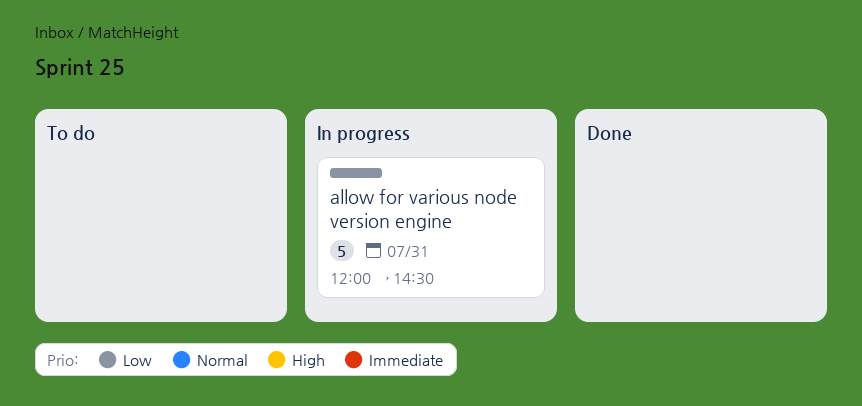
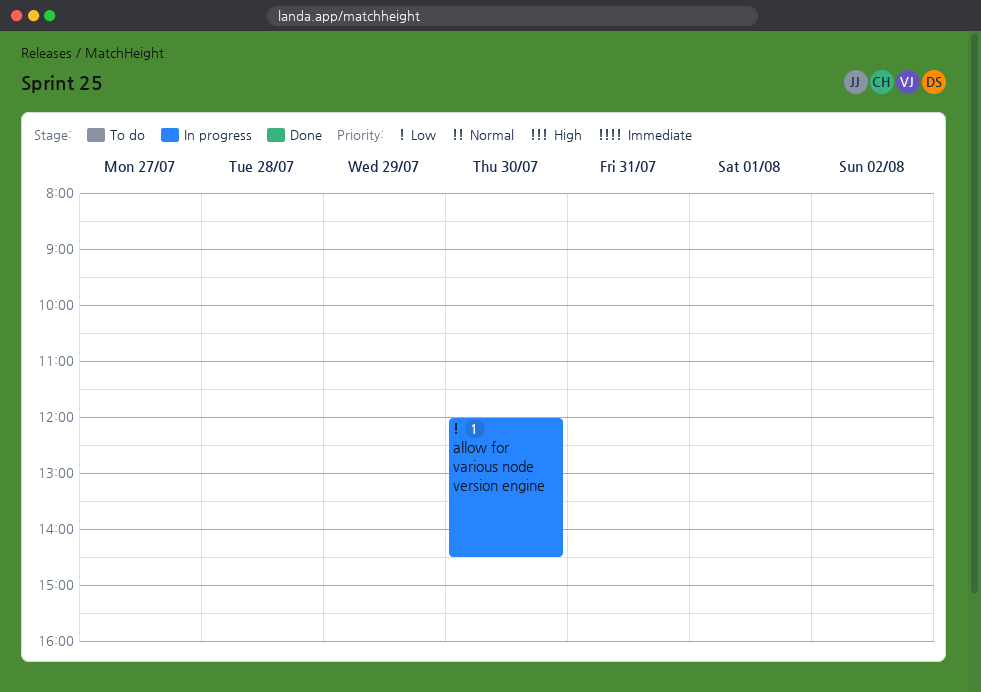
allow for various node version engine, estimate: 5 -> 1
allow for various node version engine, day: Jul 31 -> Jul 30

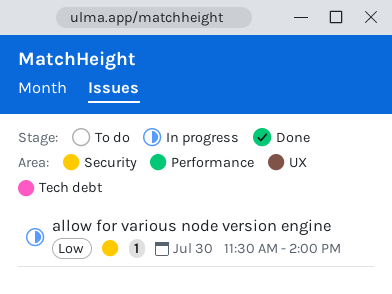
allow for various node version engine, begins: 12:00 -> 11:30
allow for various node version engine, ends: 14:30 -> 14:00

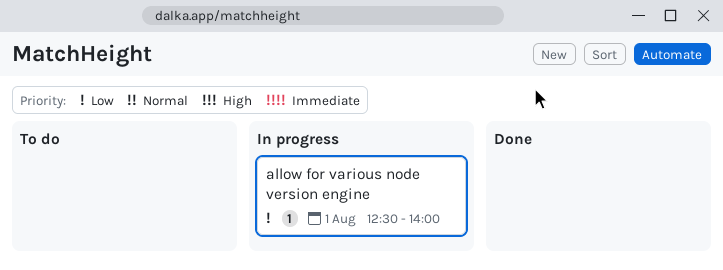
allow for various node version engine, day: Jul 30 -> Aug 1
allow for various node version engine, begins: 11:30 -> 12:30

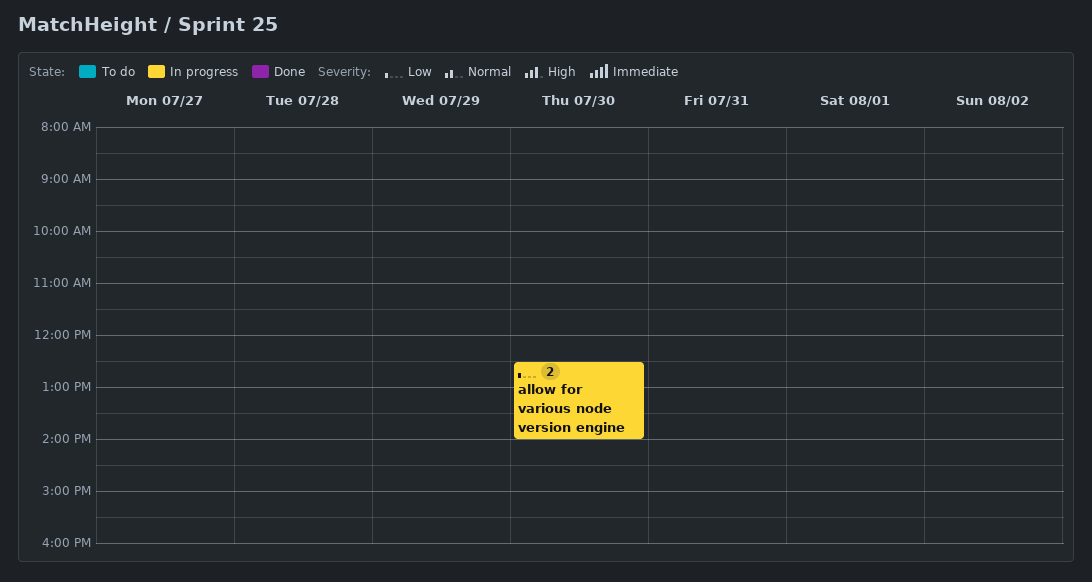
allow for various node version engine, estimate: 1 -> 2
allow for various node version engine, day: Aug 1 -> Jul 30

